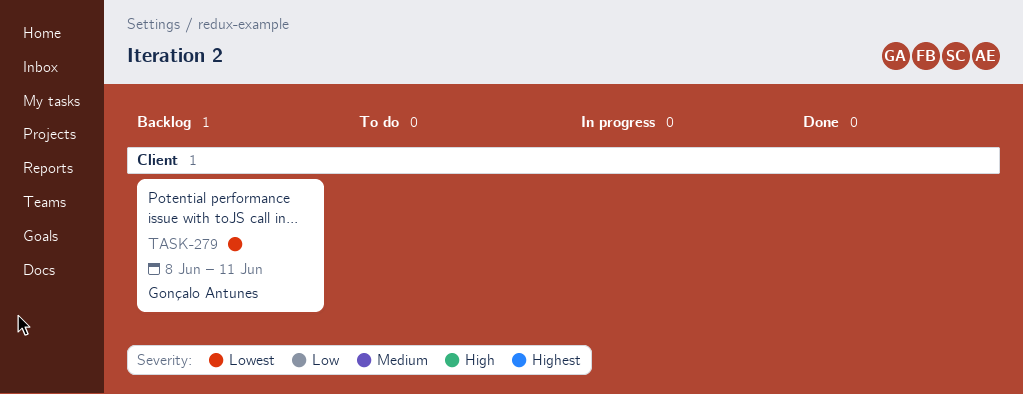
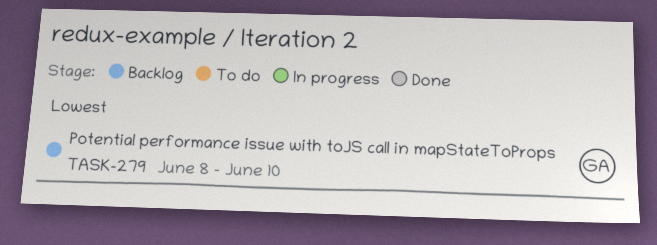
TASK-279, due: Jun 11 -> Jun 10

